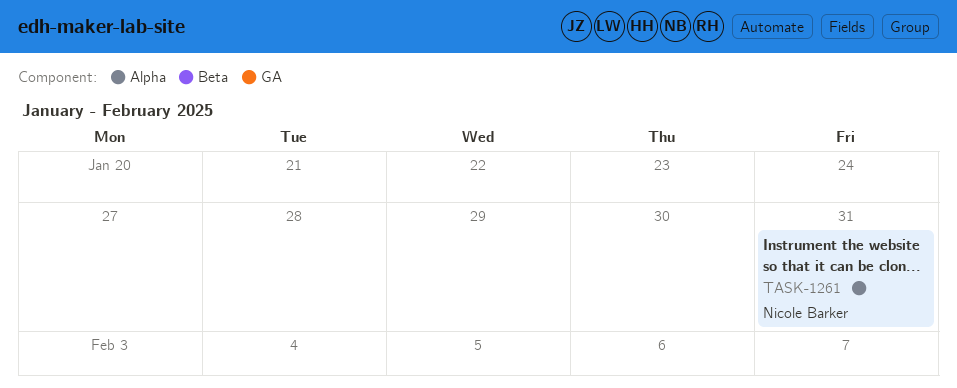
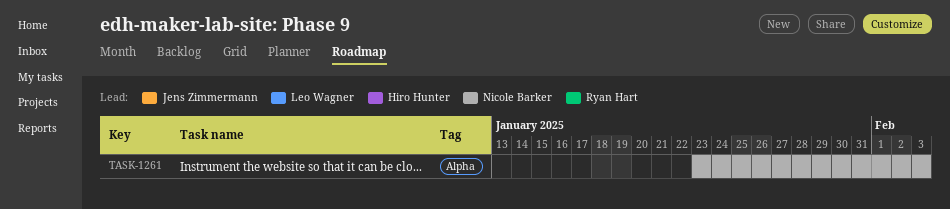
TASK-1261, due: Jan 31 -> Feb 3

